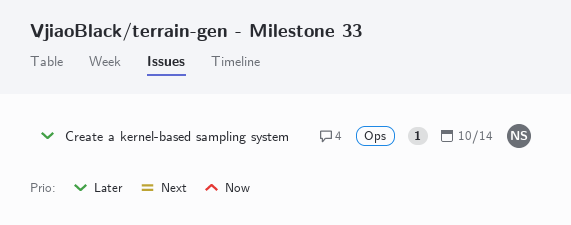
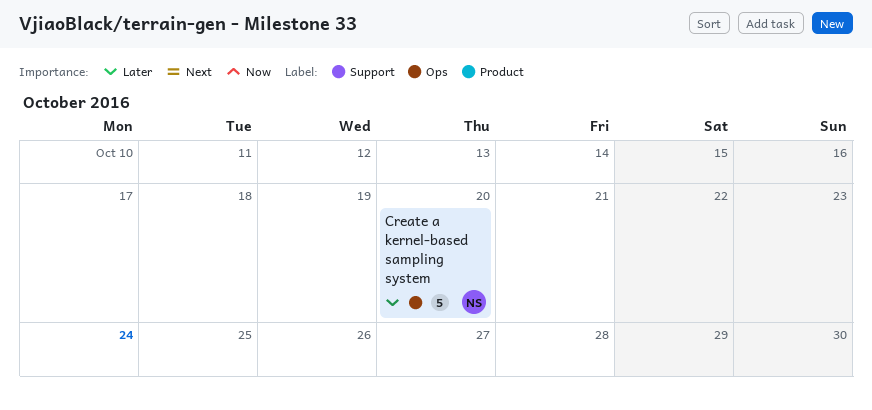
Create a kernel-based sampling system, estimate: 1 -> 5
Create a kernel-based sampling system, due: Oct 14 -> Oct 20

